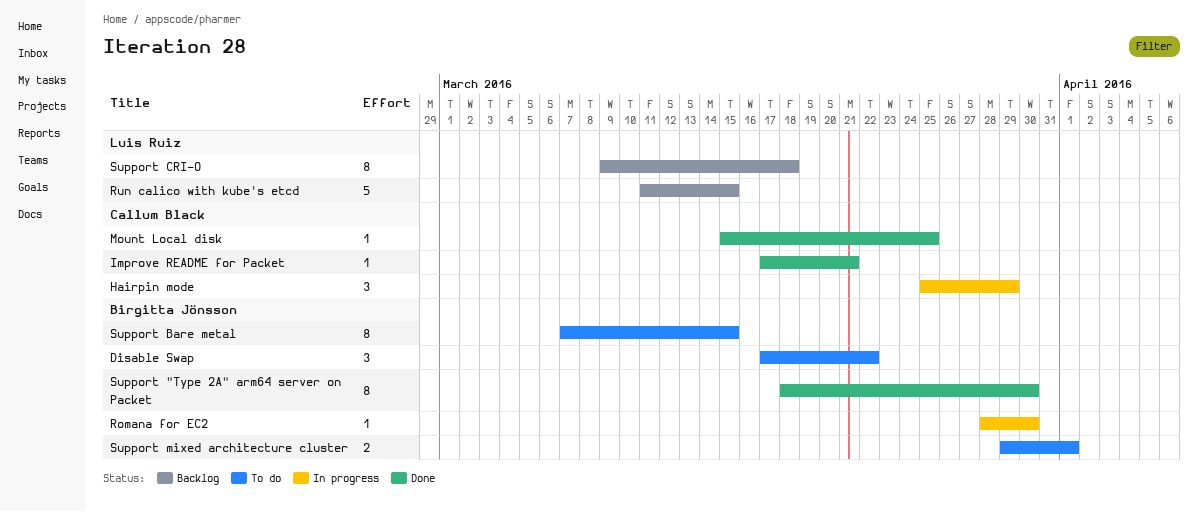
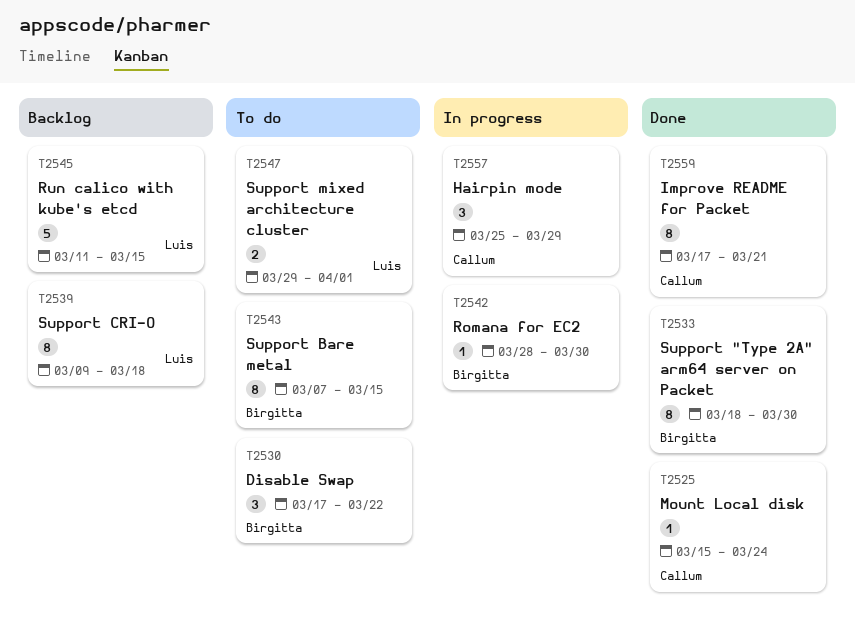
Improve README for Packet, estimate: 1 -> 8
Mount Local disk, due: Mar 25 -> Mar 24
Support mixed architecture cluster, owner: Birgitta Jönsson -> Luis Ruiz

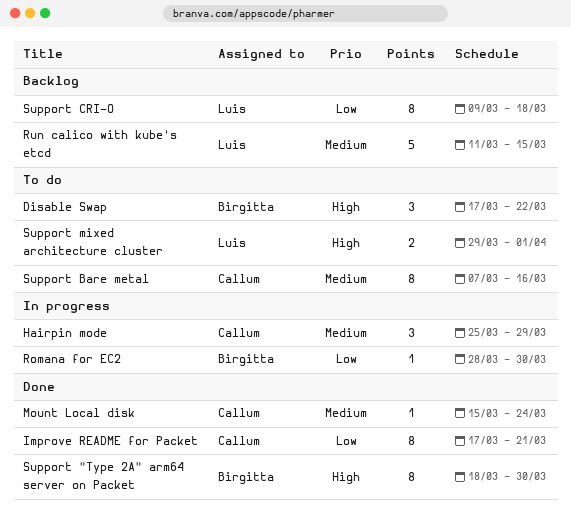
Support Bare metal, owner: Birgitta -> Callum
Support Bare metal, due: Mar 15 -> Mar 16

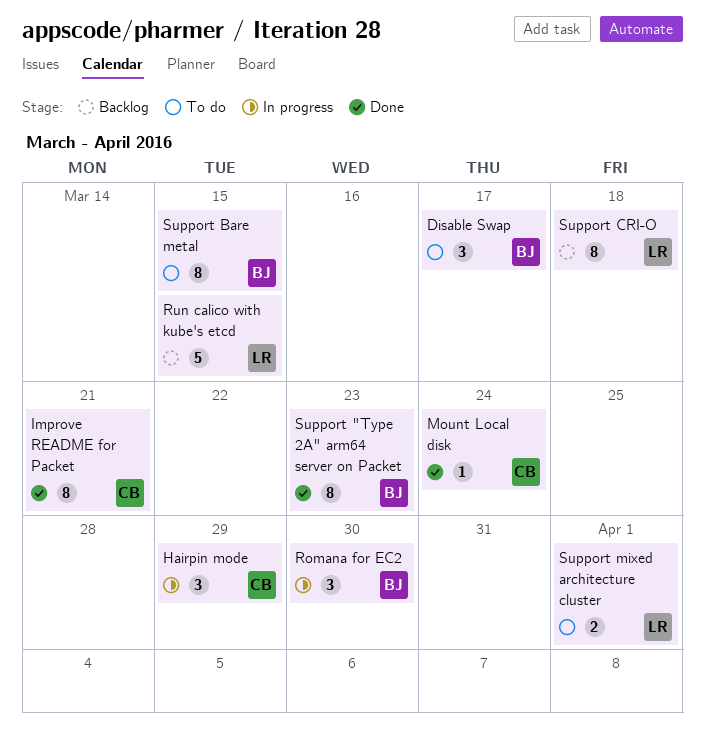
Disable Swap, due: Mar 22 -> Mar 17
Romana for EC2, estimate: 1 -> 3
Support "Type 2A" arm64 server on Packet, due: Mar 30 -> Mar 23
Support Bare metal, owner: Callum -> Birgitta
Support Bare metal, due: Mar 16 -> Mar 15

